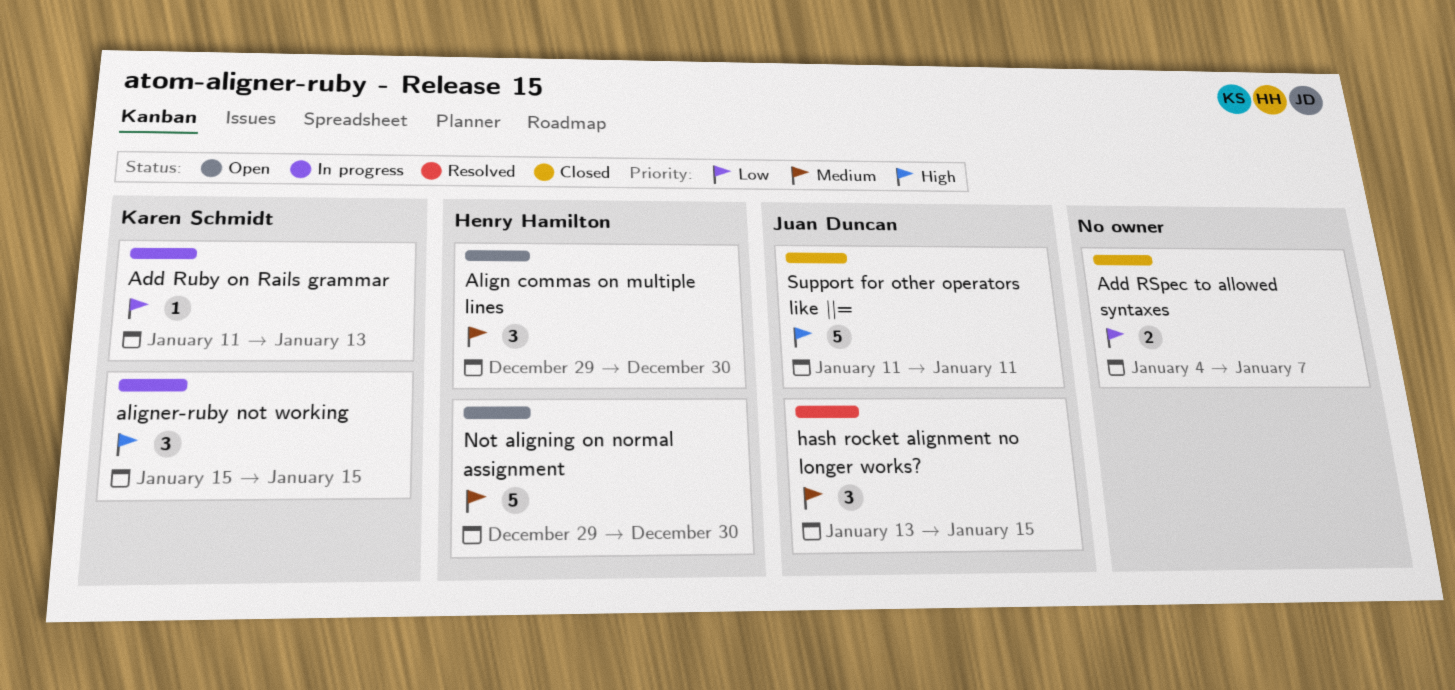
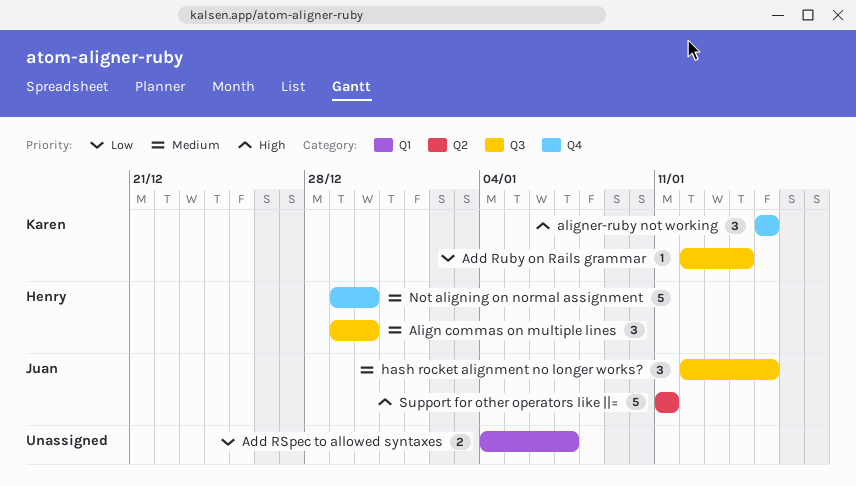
Add Ruby on Rails grammar, start: Jan 11 -> Jan 12
Add Ruby on Rails grammar, due: Jan 13 -> Jan 14
hash rocket alignment no longer works?, start: Jan 13 -> Jan 12

